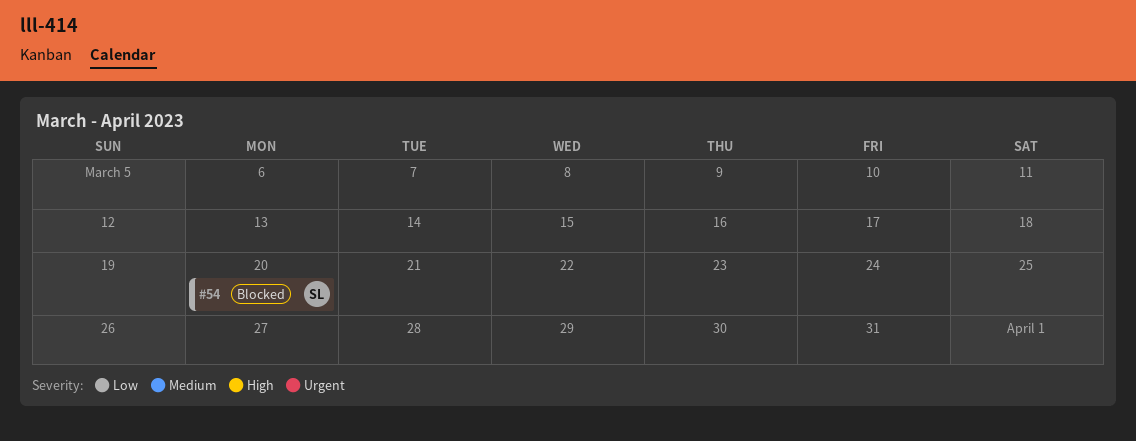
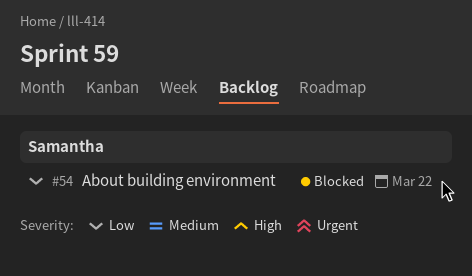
#54, due: Mar 20 -> Mar 22

